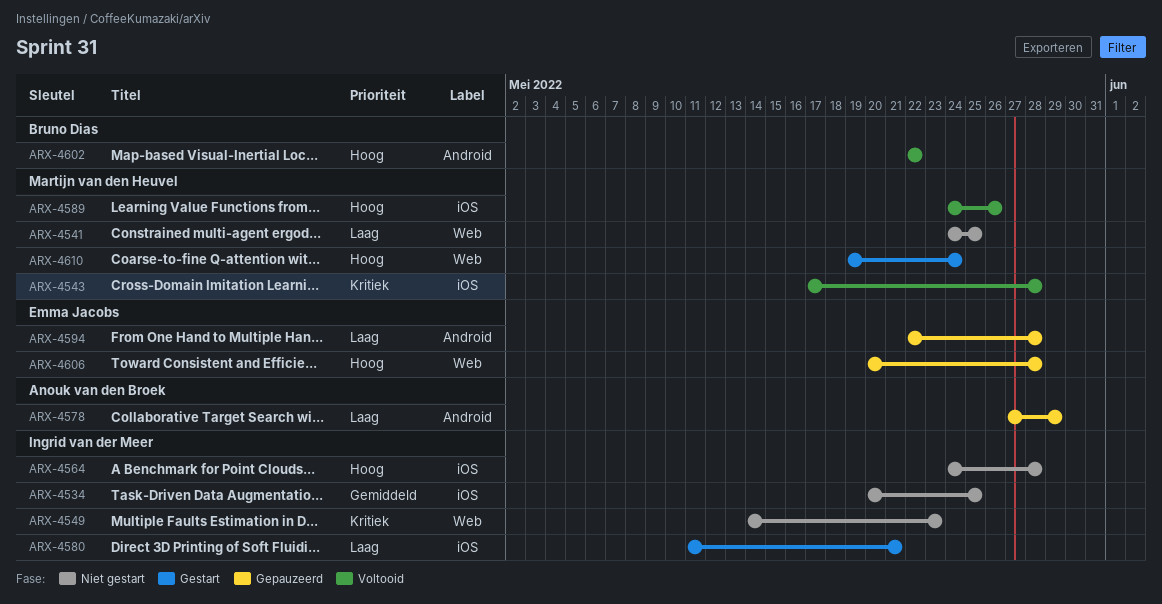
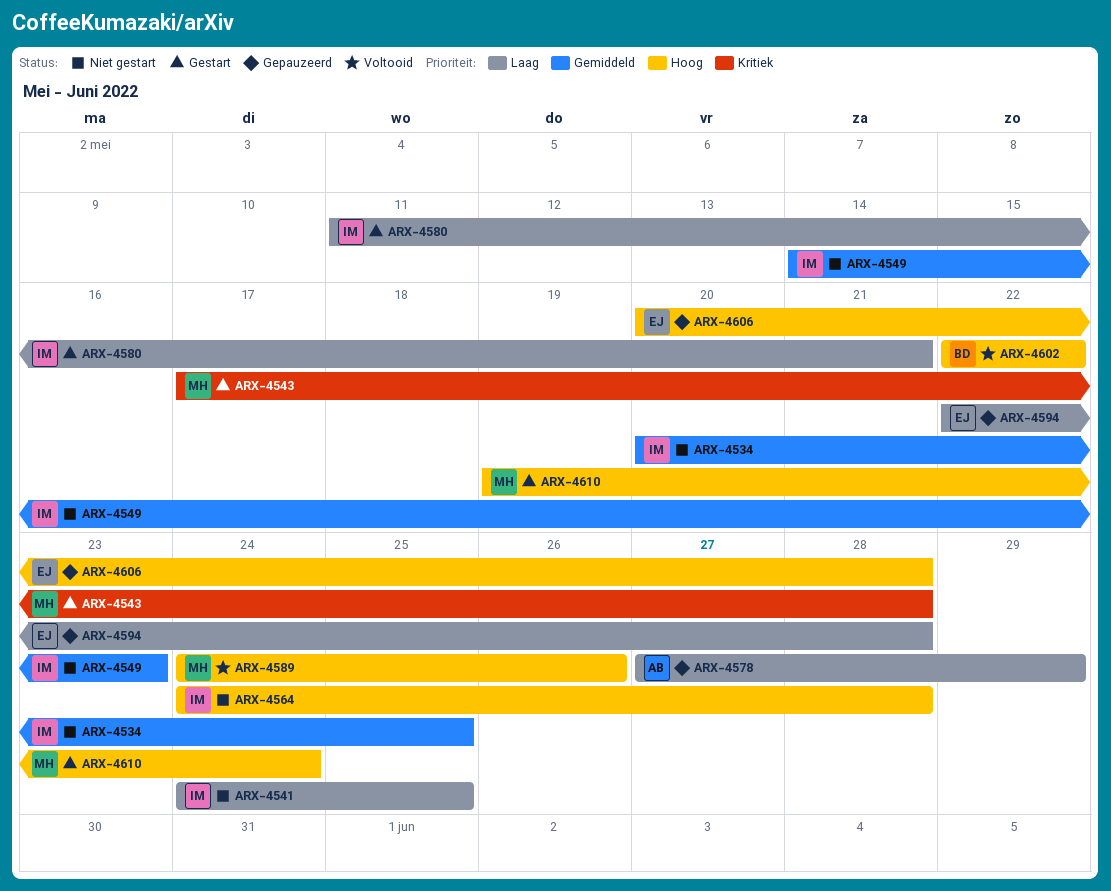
ARX-4541, owner: Martijn van den Heuvel -> Ingrid van der Meer
ARX-4543, status: Voltooid -> Gestart
ARX-4549, priority: Kritiek -> Gemiddeld

